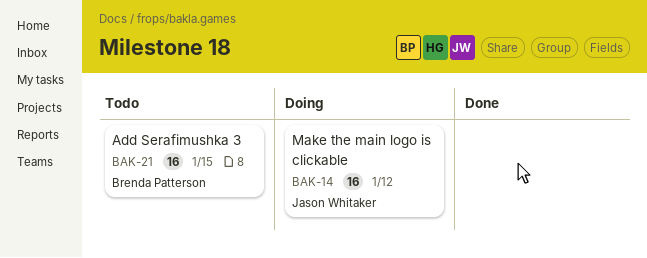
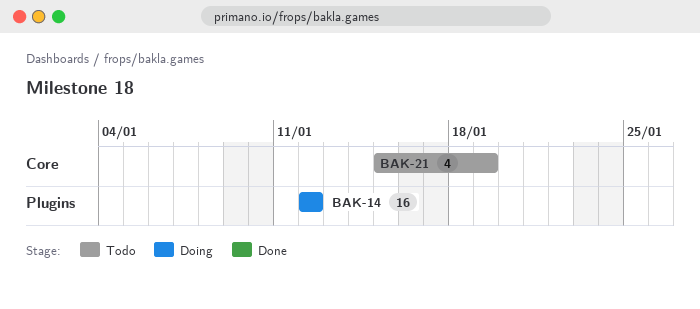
BAK-21, estimate: 16 -> 4
BAK-21, due: Jan 15 -> Jan 19

